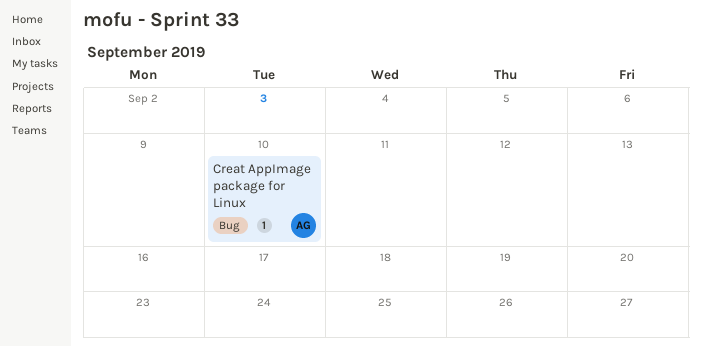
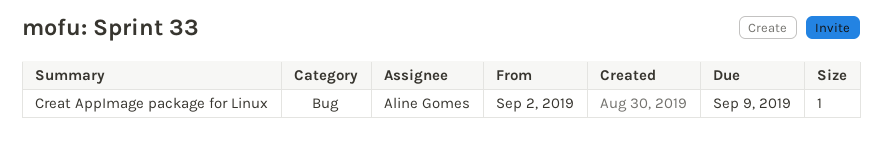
Creat AppImage package for Linux, due: Sep 10 -> Sep 9

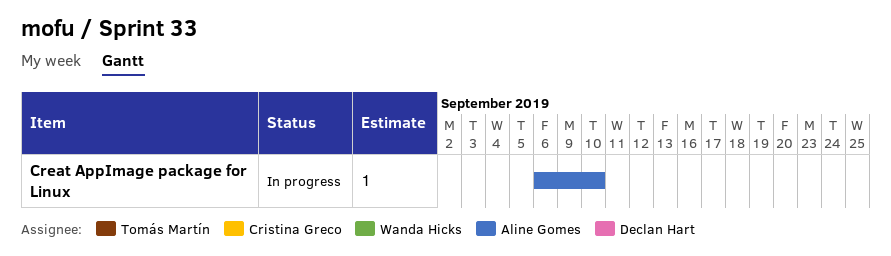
Creat AppImage package for Linux, start: Sep 2 -> Sep 6
Creat AppImage package for Linux, due: Sep 9 -> Sep 10

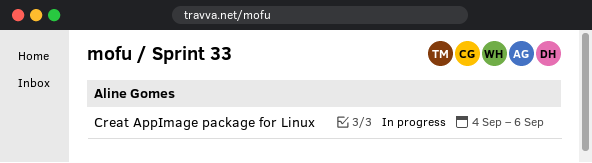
Creat AppImage package for Linux, start: Sep 6 -> Sep 4
Creat AppImage package for Linux, due: Sep 10 -> Sep 6

